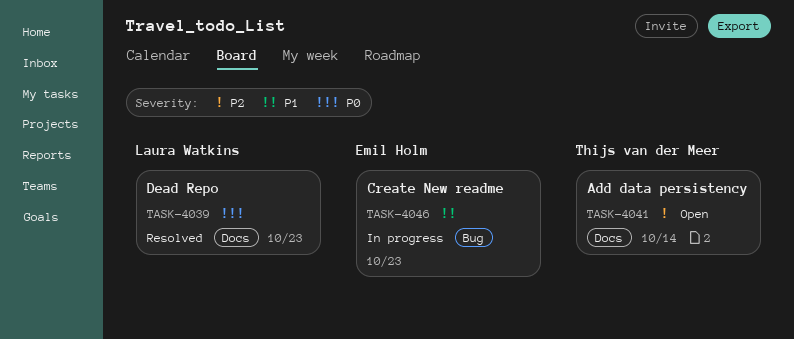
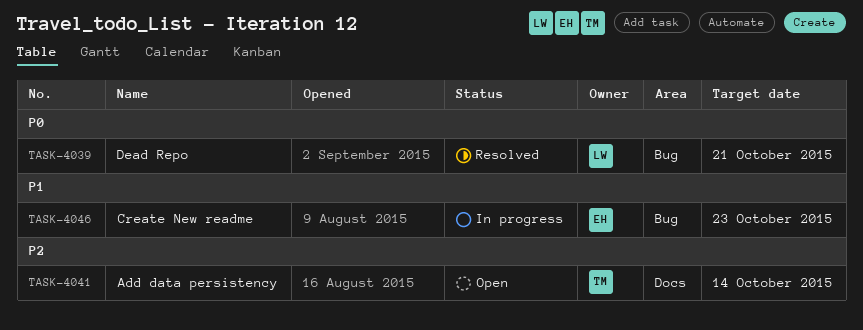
TASK-4039, label: Docs -> Bug
TASK-4039, due: Oct 23 -> Oct 21

